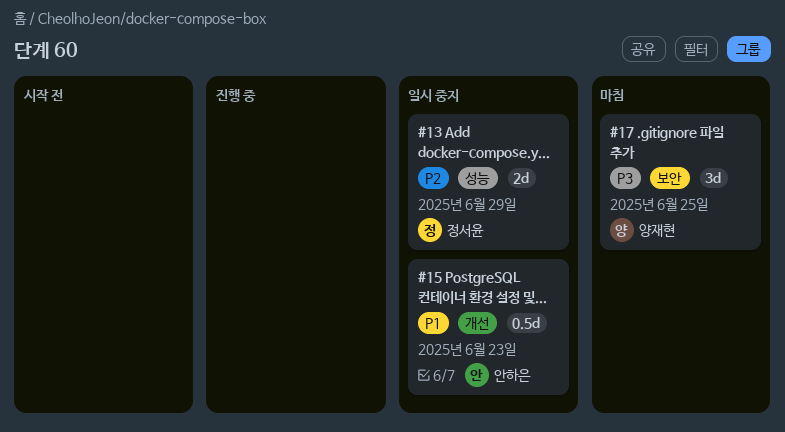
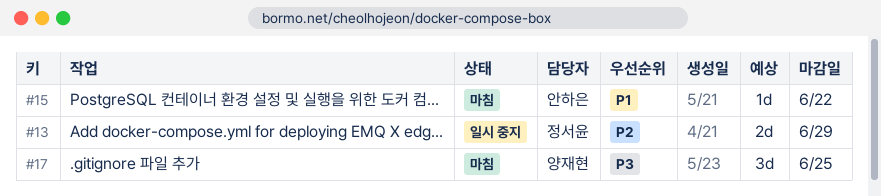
#15, status: 일시 중지 -> 마침
#15, estimate: 0.5d -> 1d
#15, due: Jun 23 -> Jun 22

